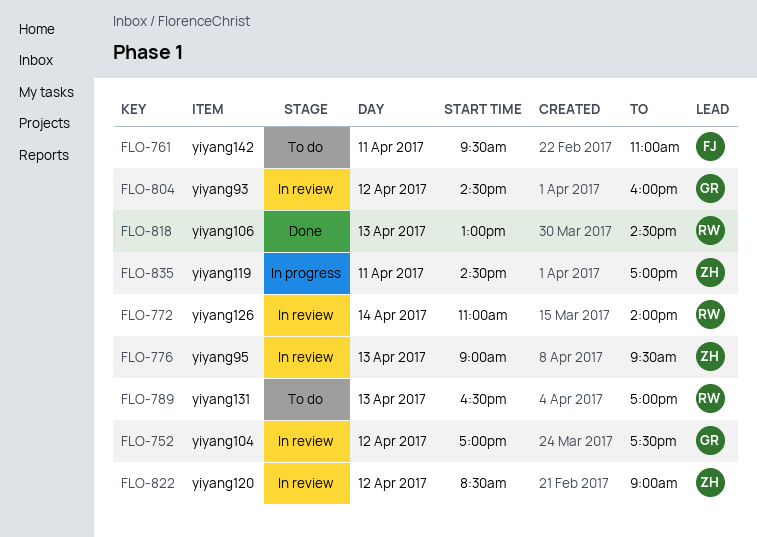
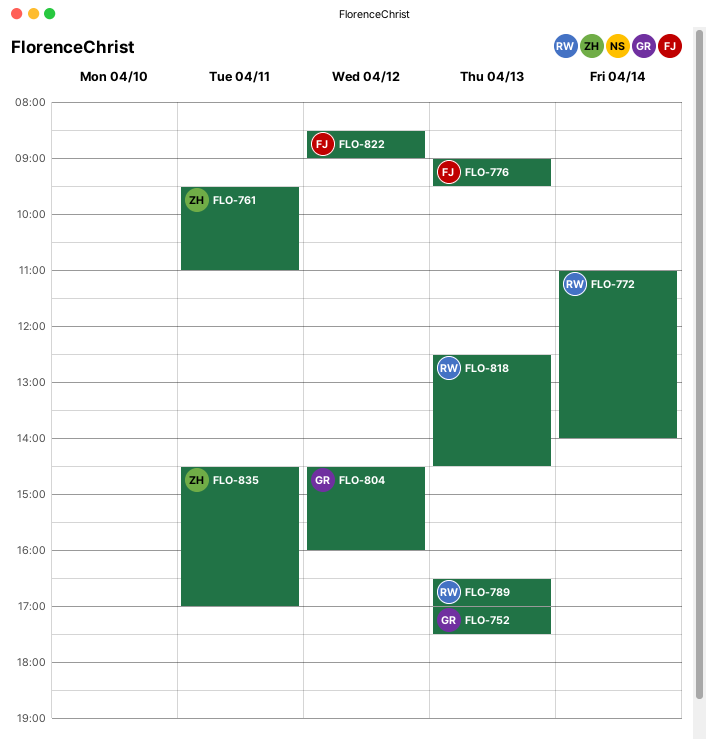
FLO-752, day: Apr 12 -> Apr 13
FLO-761, owner: FJ -> ZH
FLO-776, owner: ZH -> FJ
FLO-818, begins: 13:00 -> 12:30
FLO-822, owner: ZH -> FJ

